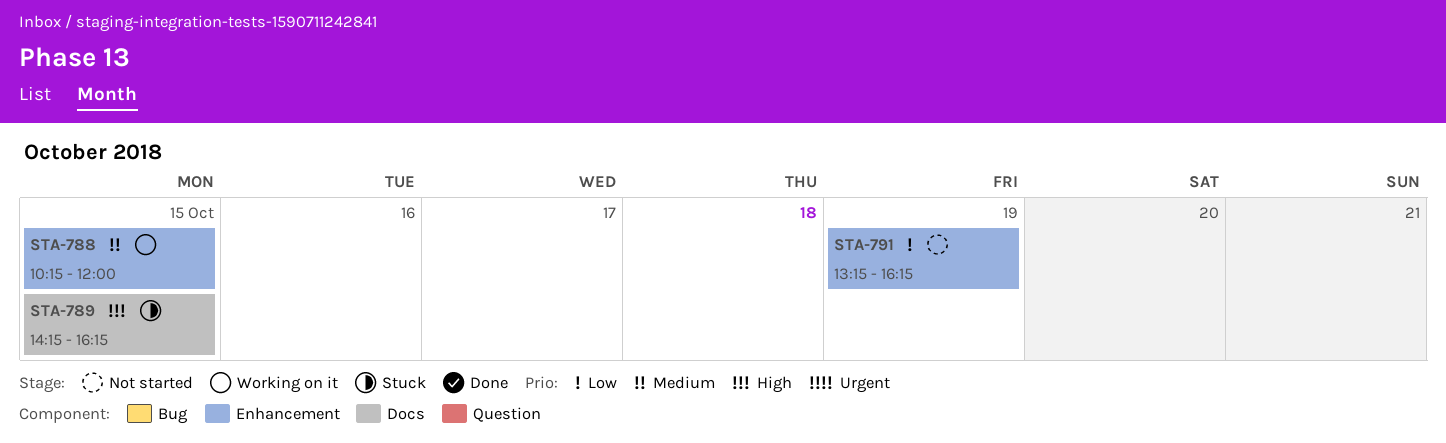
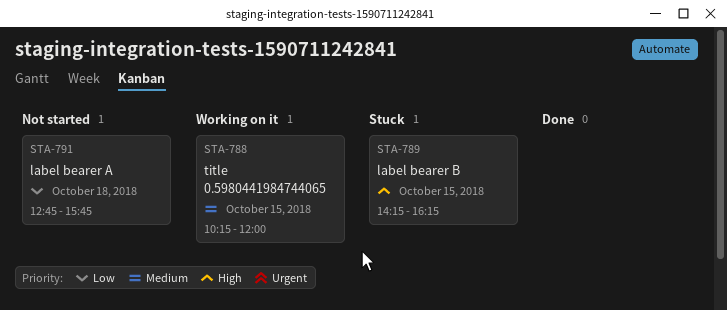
STA-791, day: Oct 19 -> Oct 18
STA-791, begins: 13:15 -> 12:45
STA-791, ends: 16:15 -> 15:45

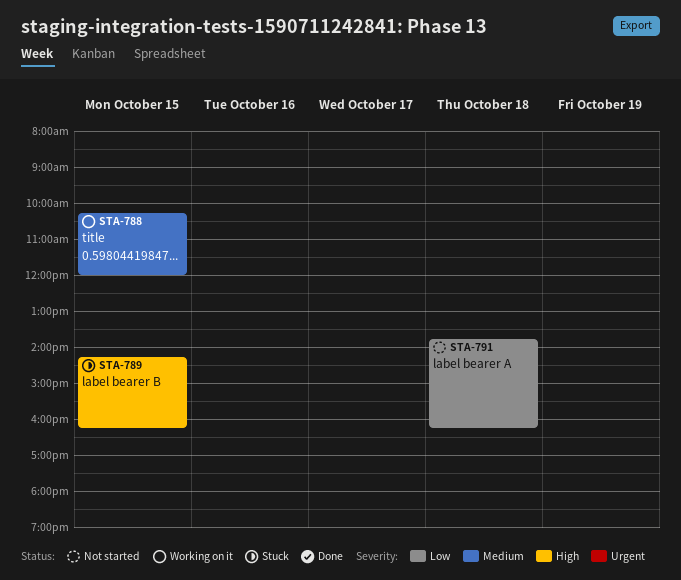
STA-791, begins: 12:45 -> 13:45
STA-791, ends: 15:45 -> 16:15

